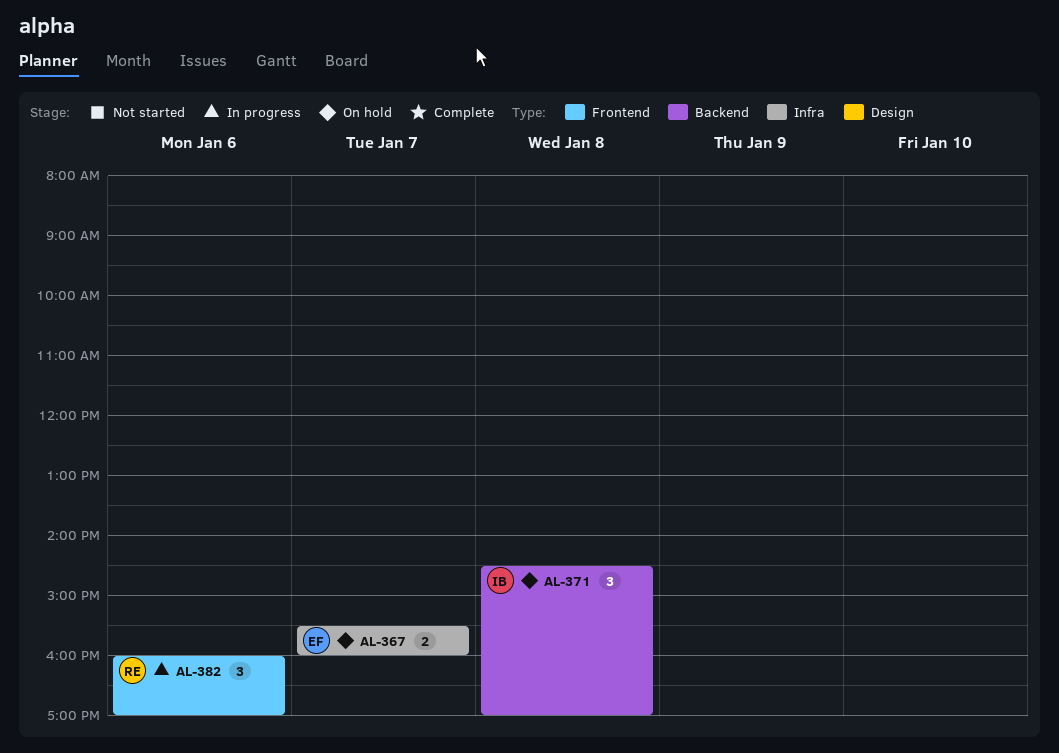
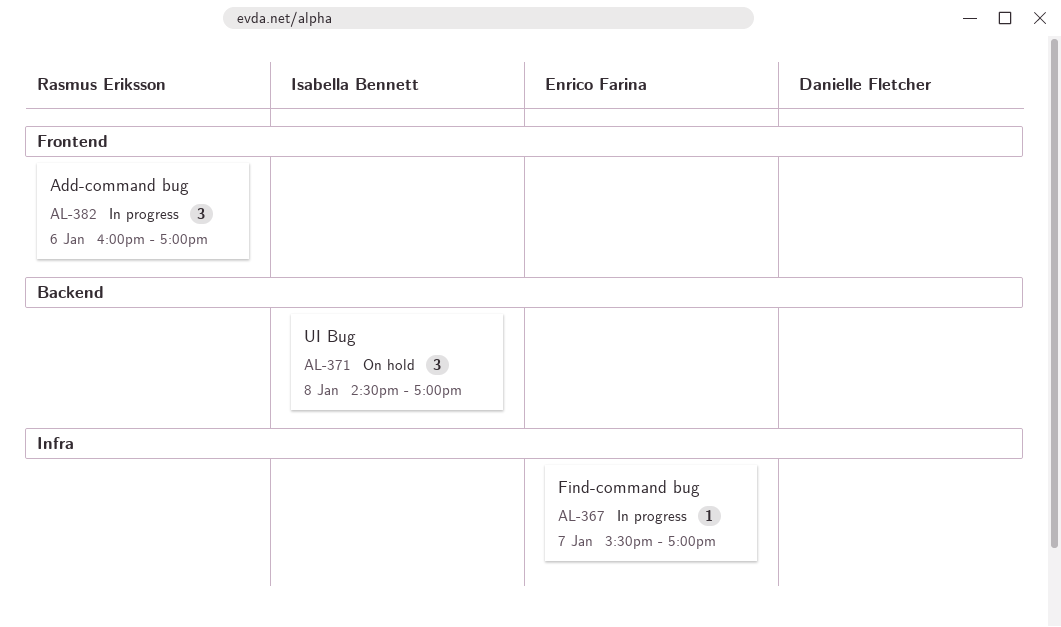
AL-367, status: On hold -> In progress
AL-367, estimate: 2 -> 1
AL-367, ends: 16:00 -> 17:00

